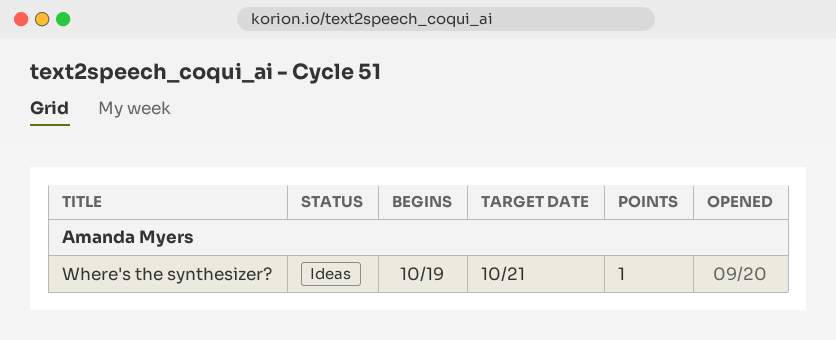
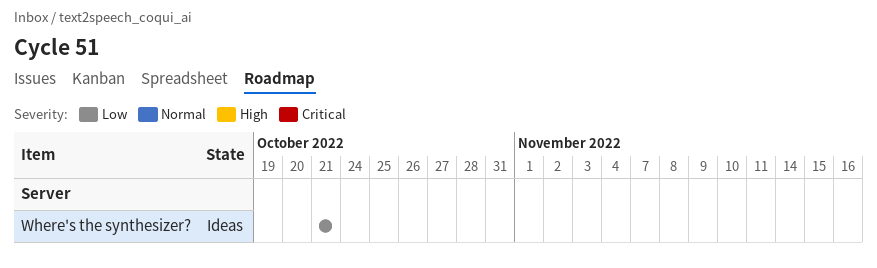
Where's the synthesizer?, start: Oct 19 -> Oct 21

